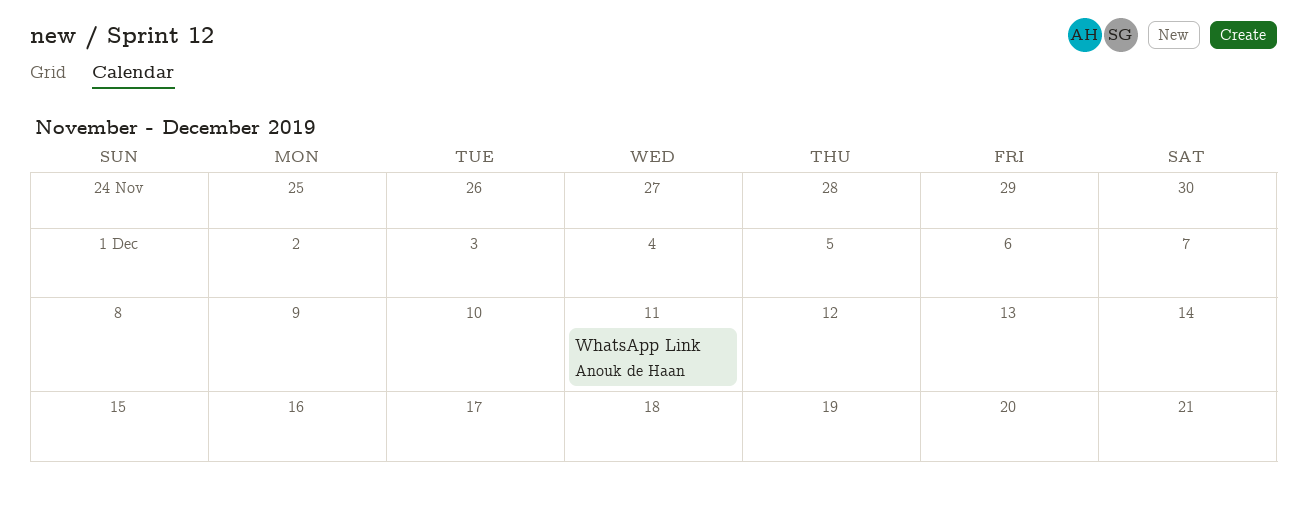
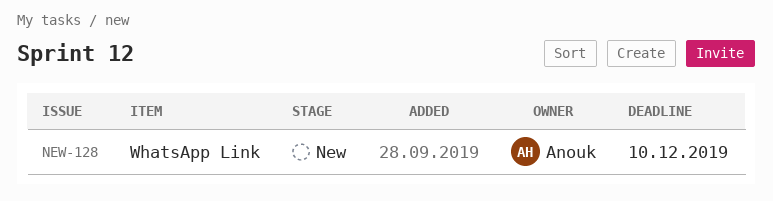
WhatsApp Link, due: Dec 11 -> Dec 10

